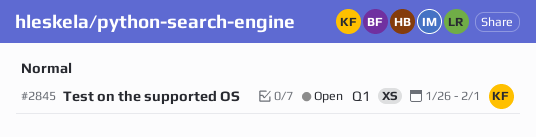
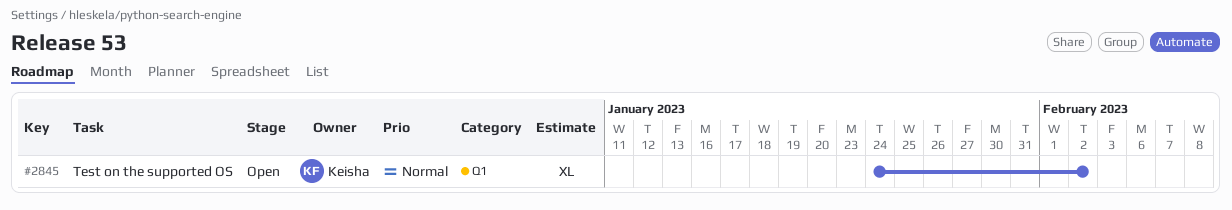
#2845, estimate: XS -> XL
#2845, start: Jan 26 -> Jan 24
#2845, due: Feb 1 -> Feb 2

